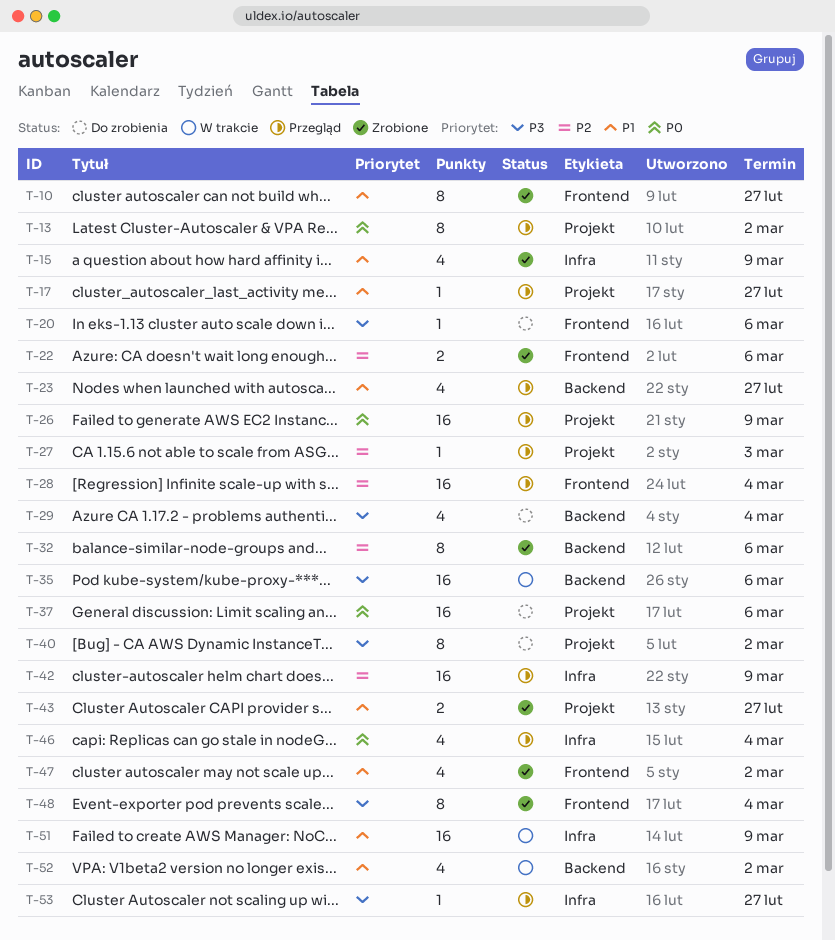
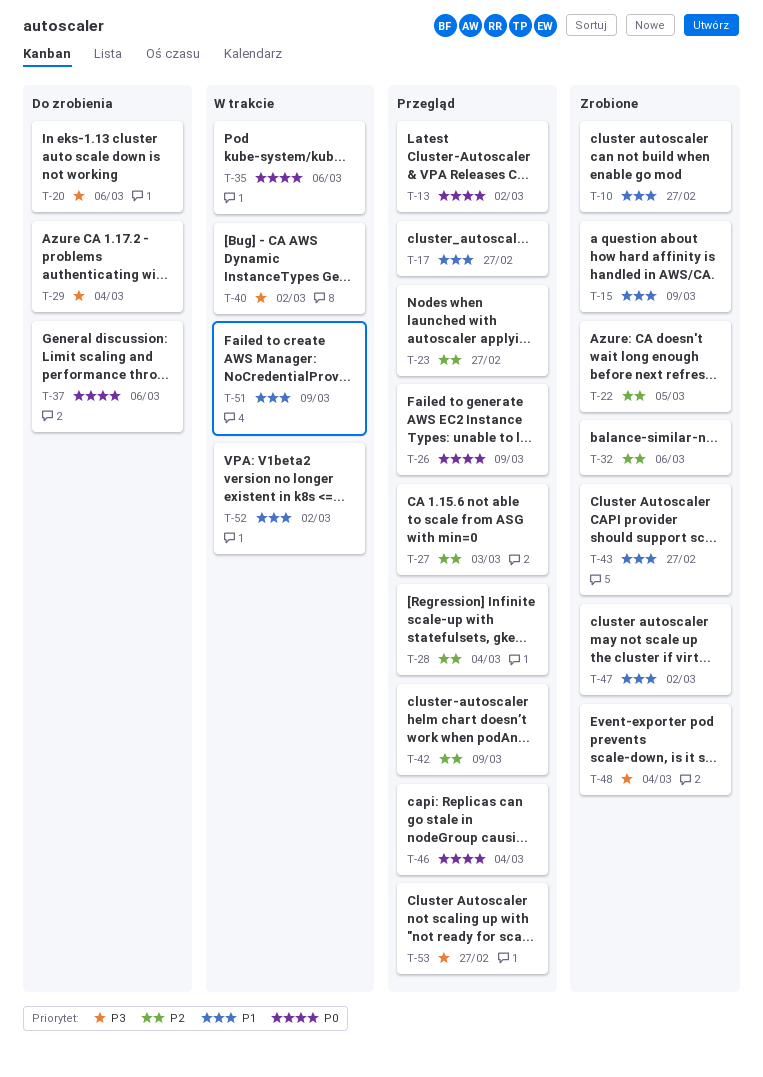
T-22, due: Mar 6 -> Mar 5
T-23, priority: P1 -> P2
T-35, priority: P3 -> P0
T-40, status: Do zrobienia -> W trakcie

